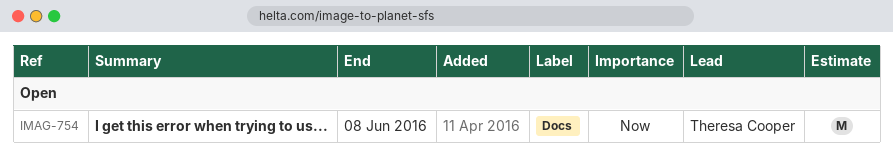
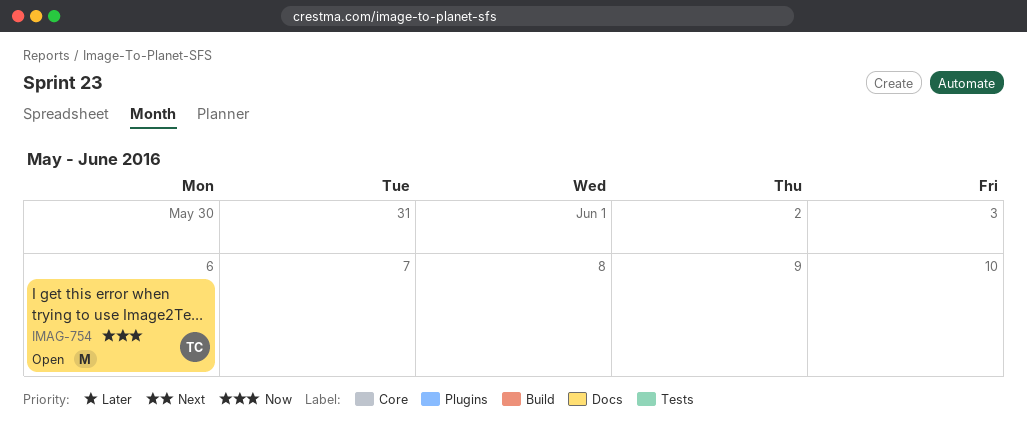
IMAG-754, due: Jun 8 -> Jun 6

